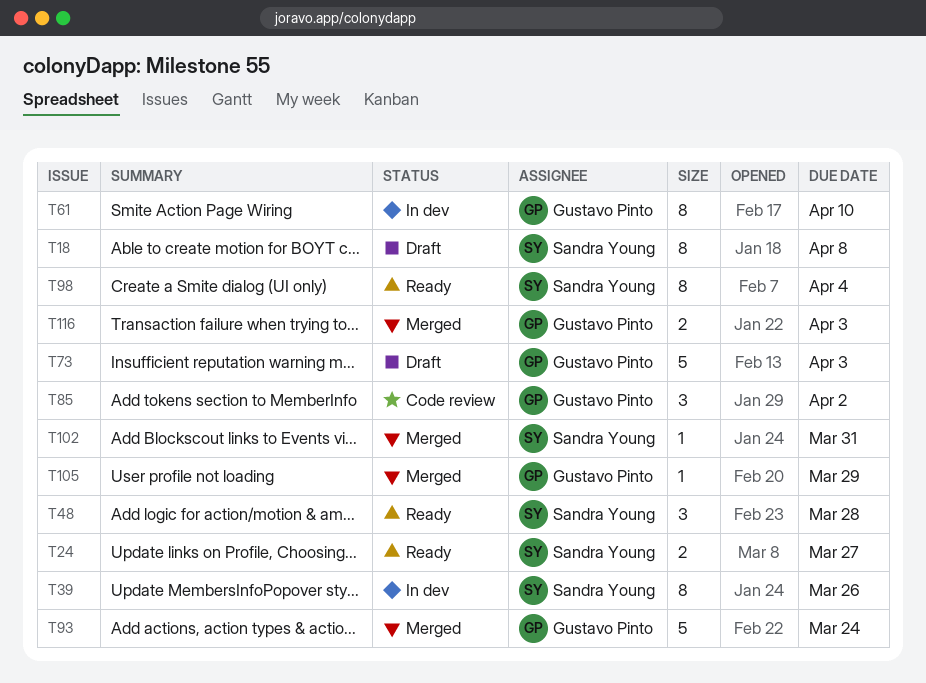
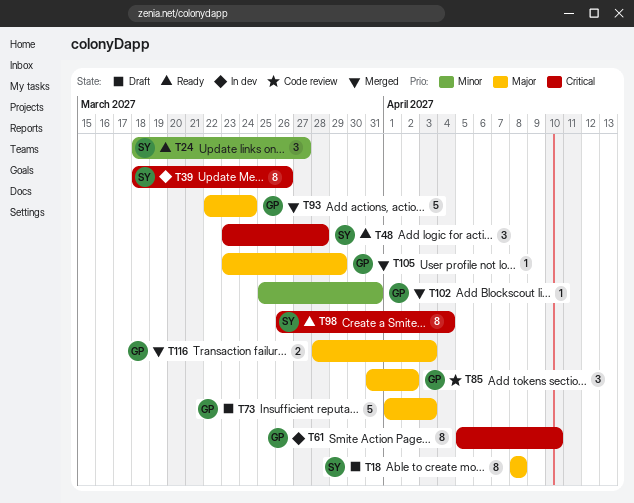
T24, estimate: 2 -> 3
T102, owner: Sandra Young -> Gustavo Pinto

